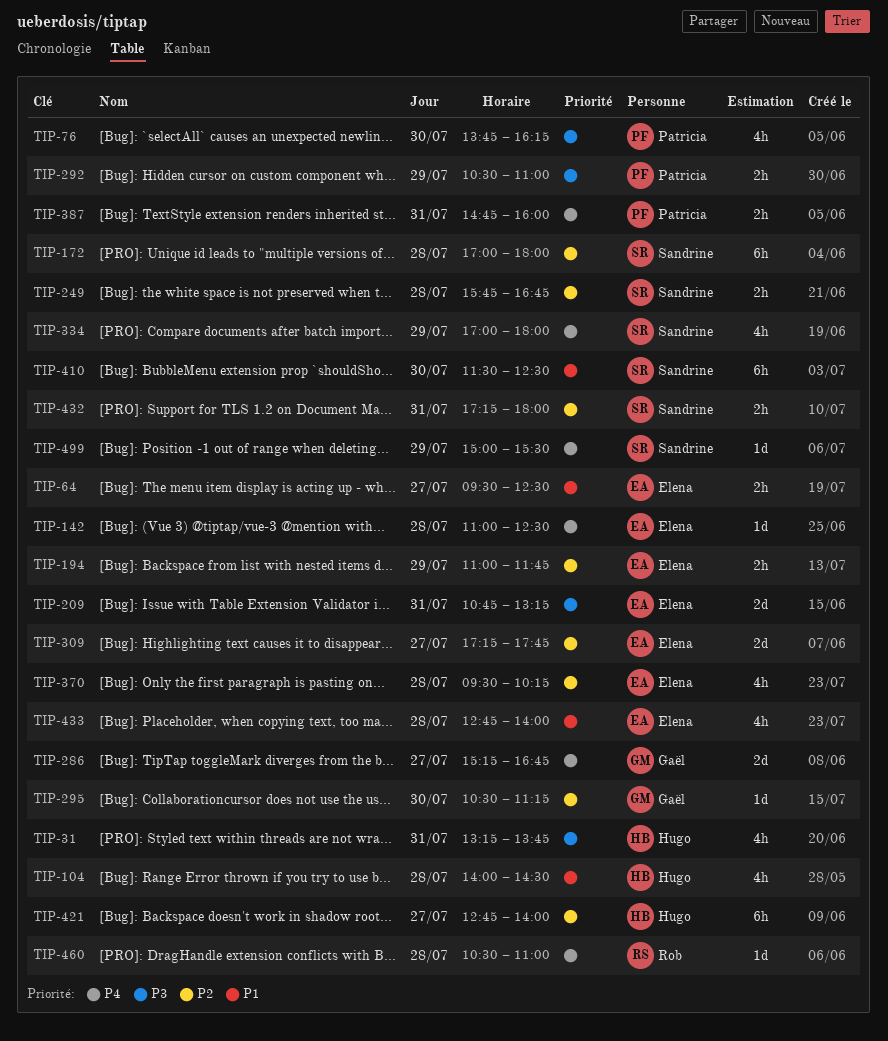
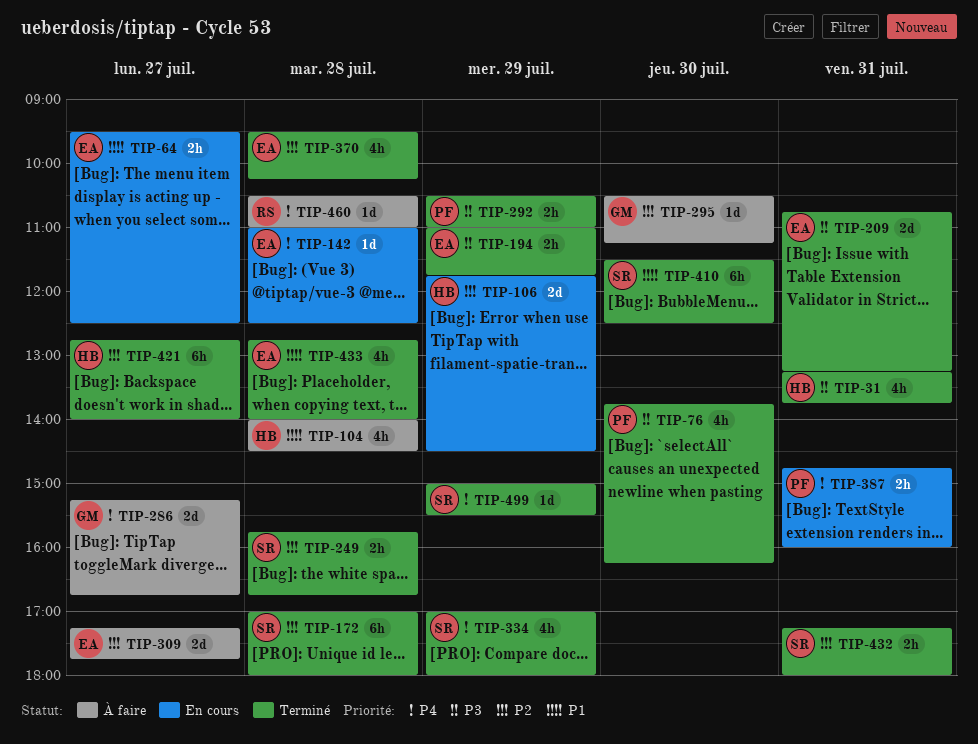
TIP-106: none -> present
TIP-194, priority: P2 -> P3

